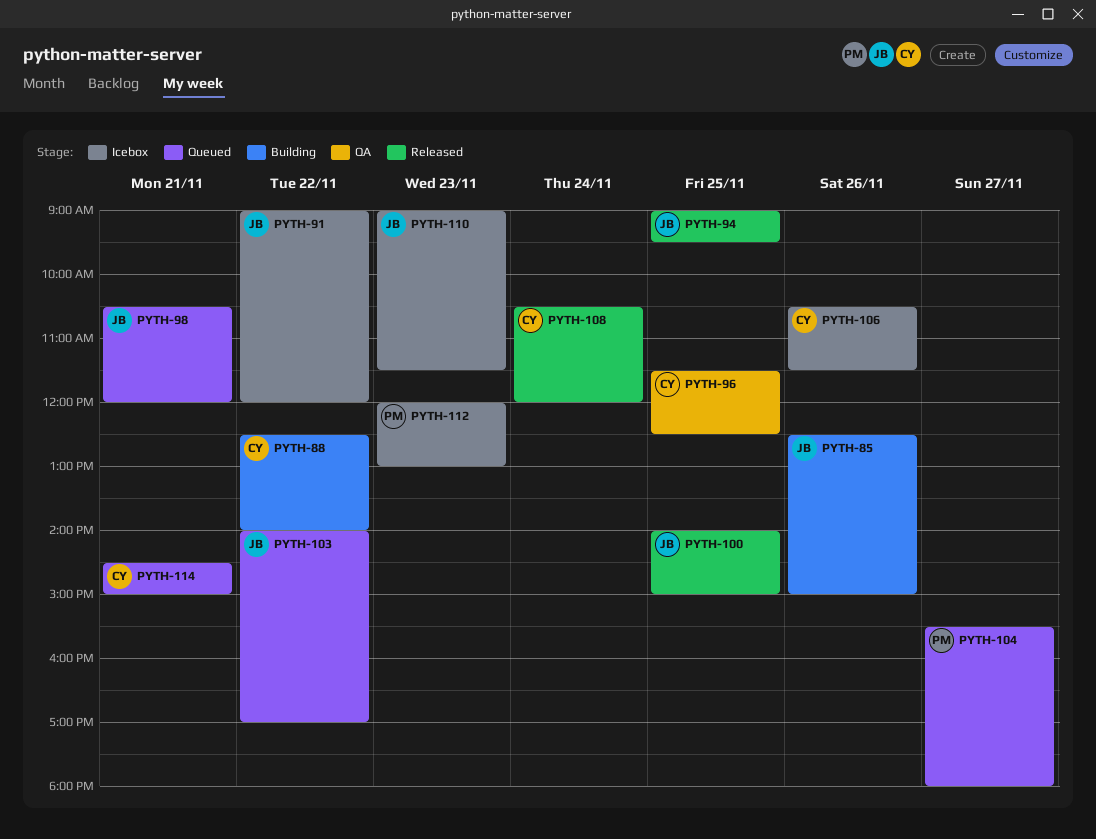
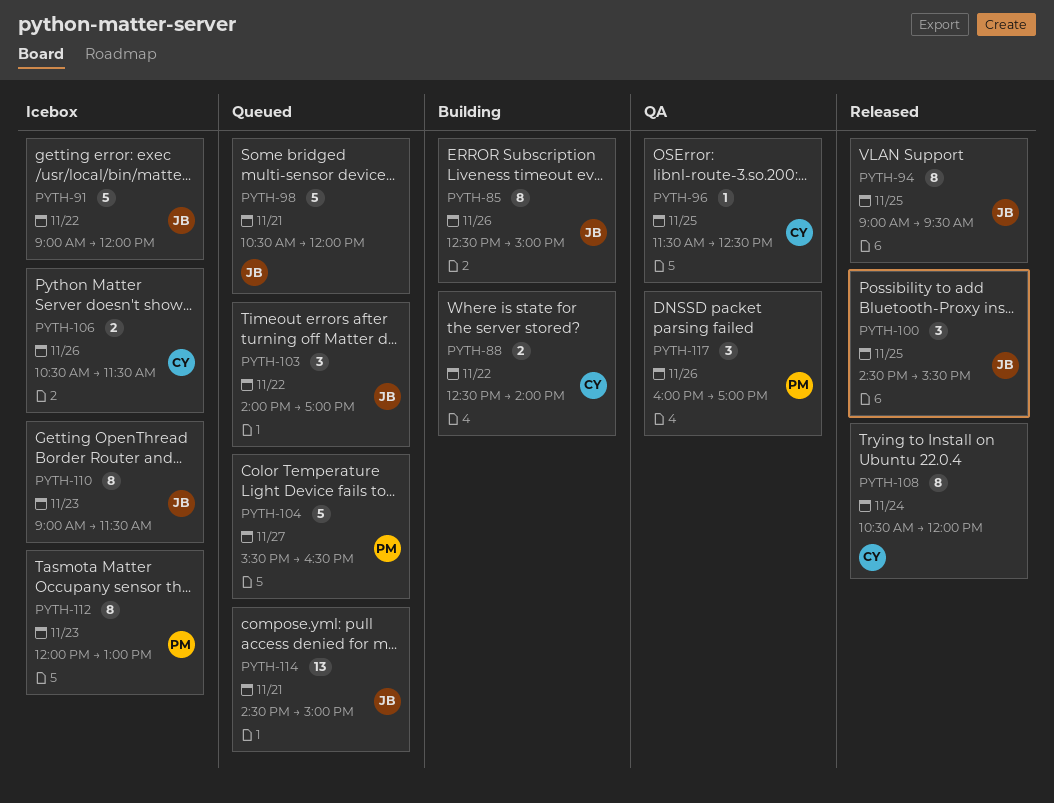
PYTH-100, begins: 14:00 -> 14:30
PYTH-100, ends: 15:00 -> 15:30
PYTH-104, ends: 18:00 -> 16:30
PYTH-114, owner: CY -> JB
PYTH-117: none -> present

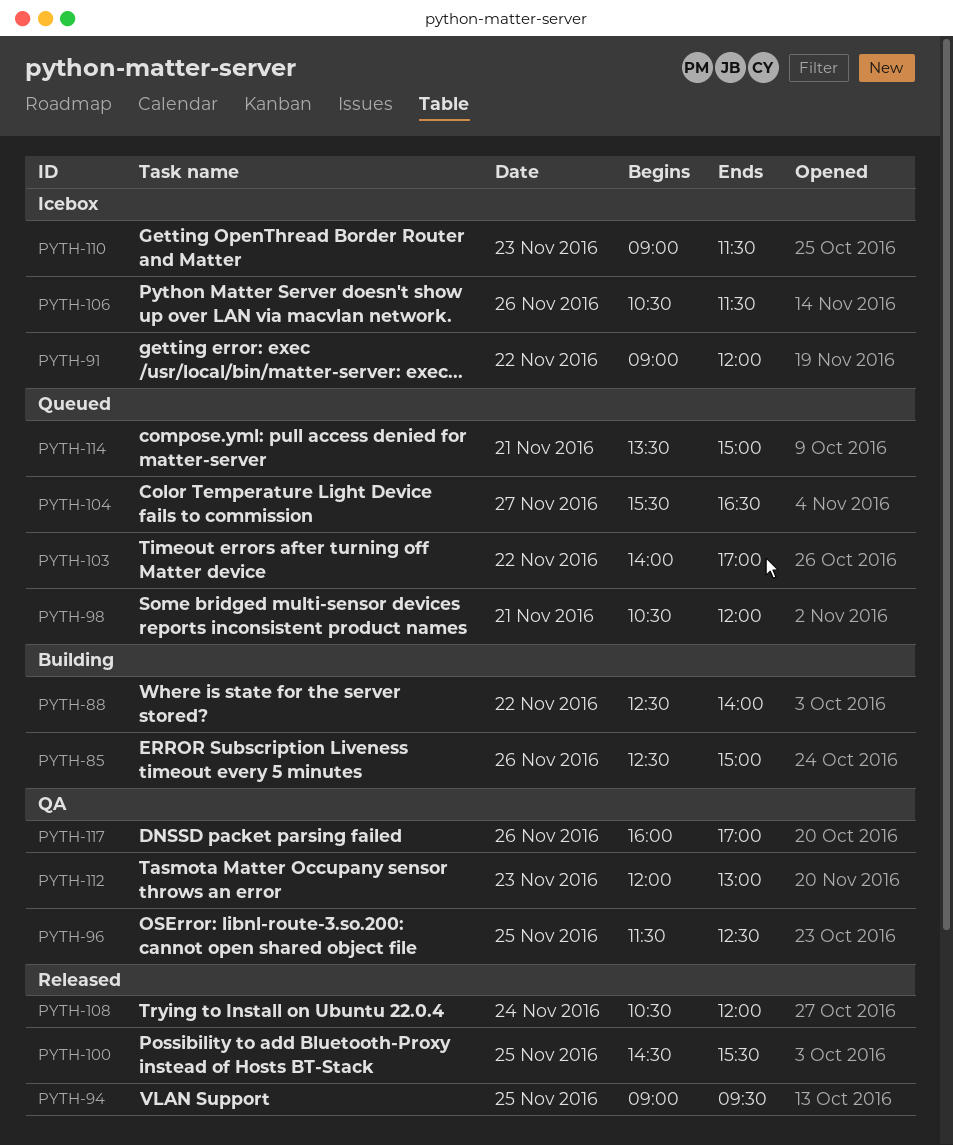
PYTH-112, status: Icebox -> QA
PYTH-114, begins: 14:30 -> 13:30

